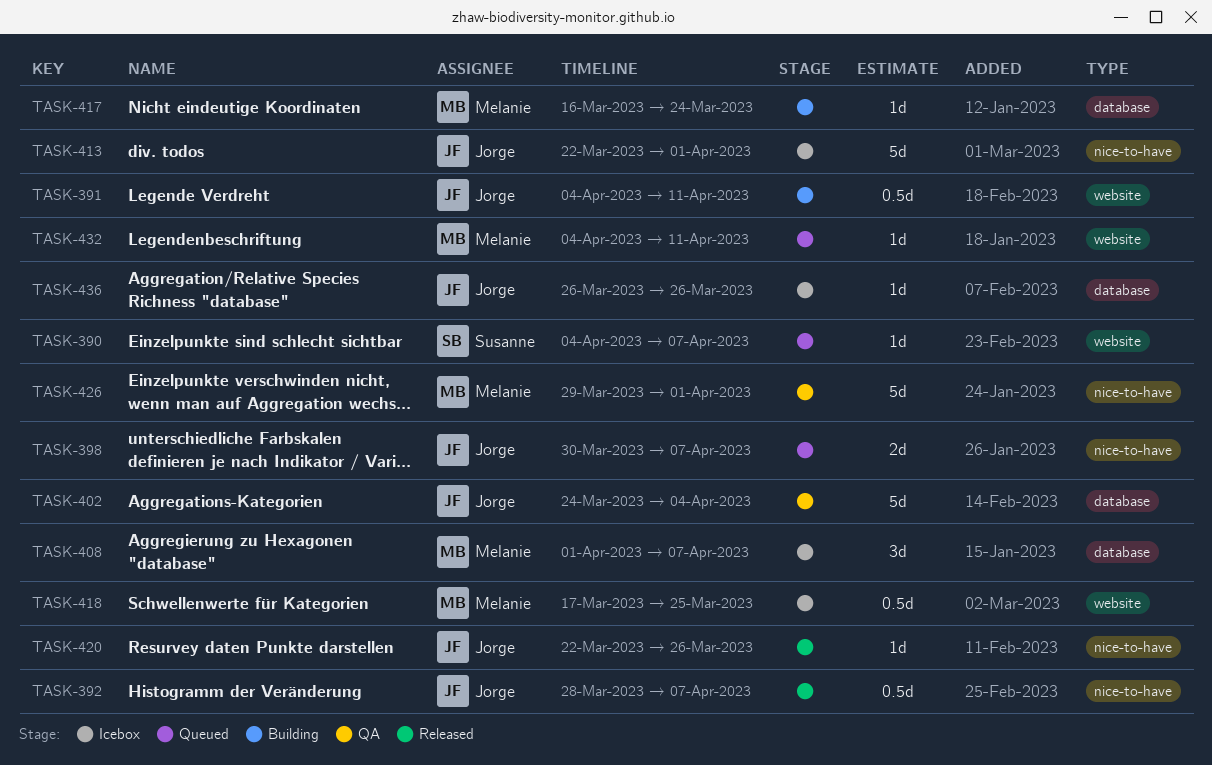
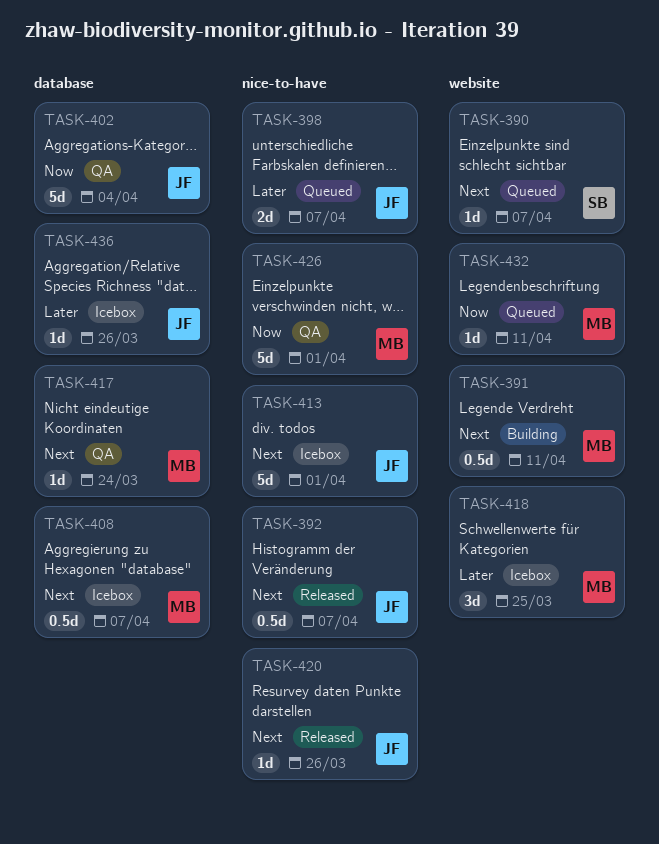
TASK-391, owner: Jorge -> Melanie
TASK-408, estimate: 3d -> 0.5d
TASK-417, status: Building -> QA
TASK-418, estimate: 0.5d -> 3d

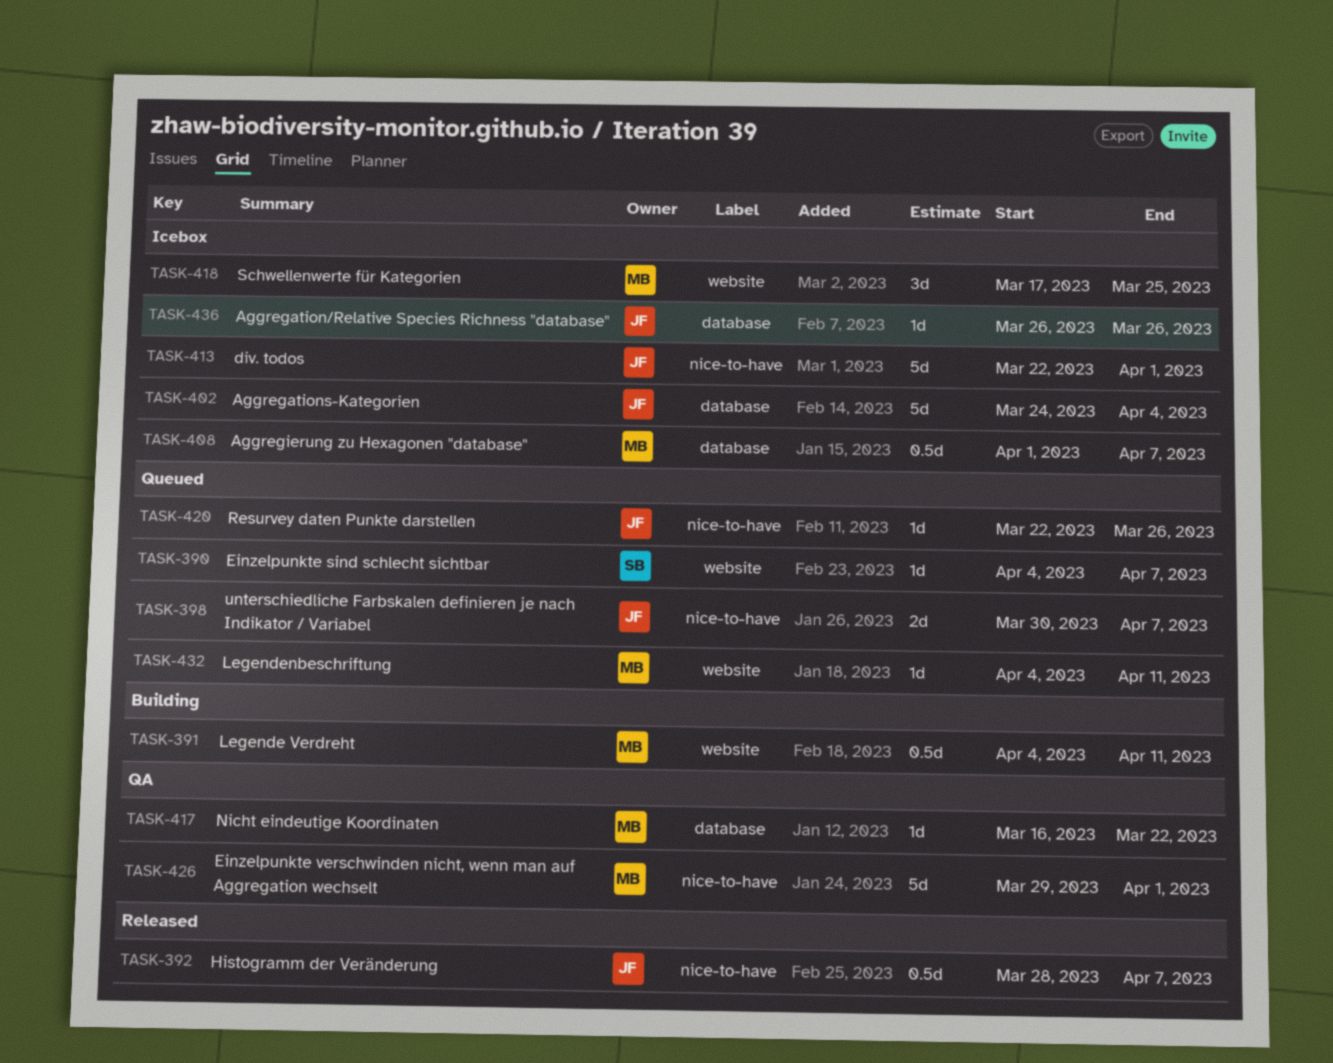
TASK-402, status: QA -> Icebox
TASK-417, due: Mar 24 -> Mar 22
TASK-420, status: Released -> Queued

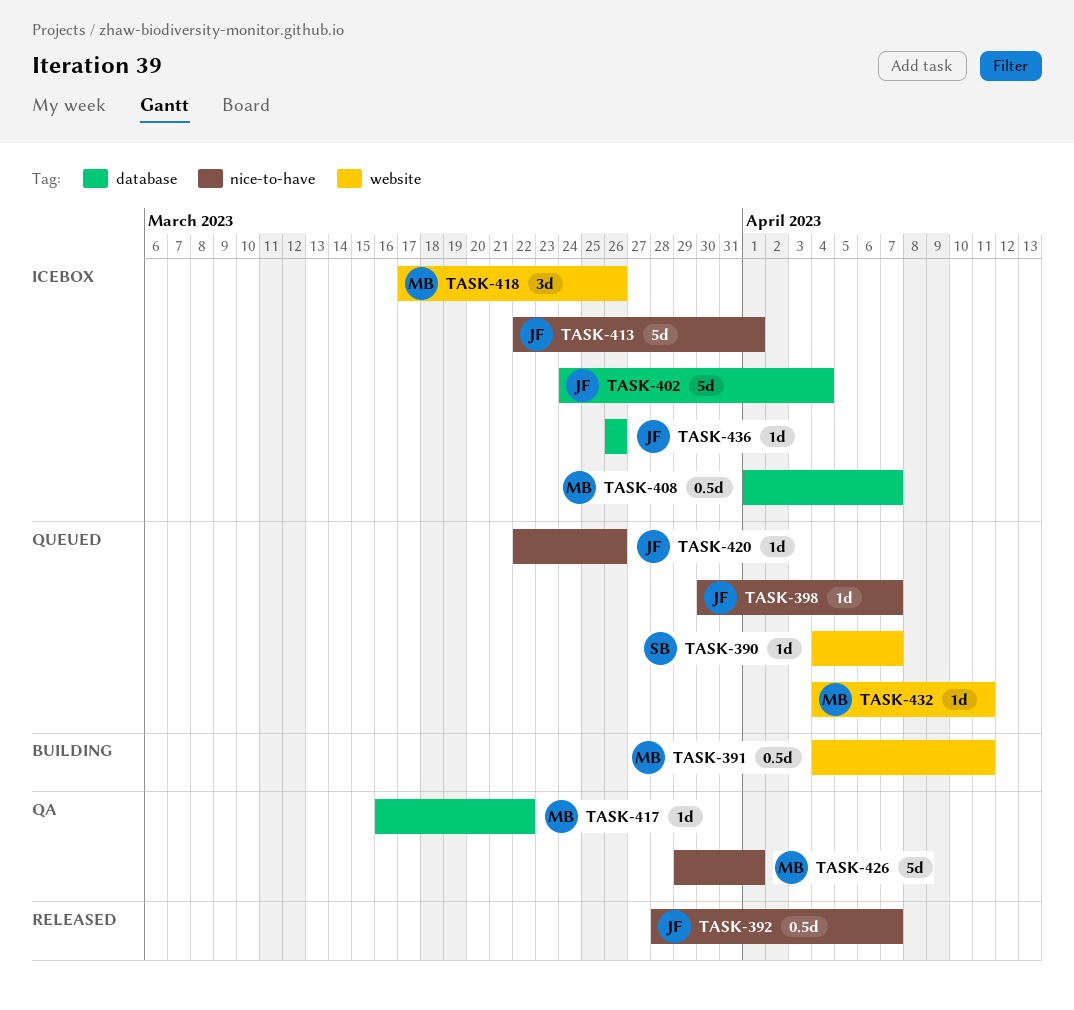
TASK-398, estimate: 2d -> 1d
TASK-418, due: Mar 25 -> Mar 26

